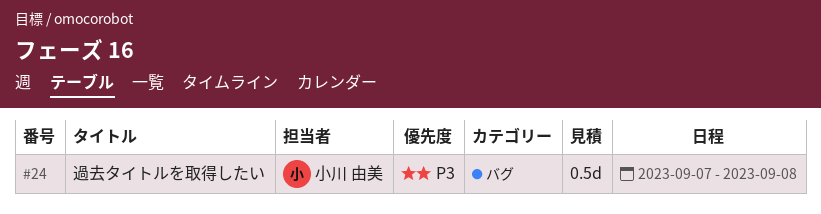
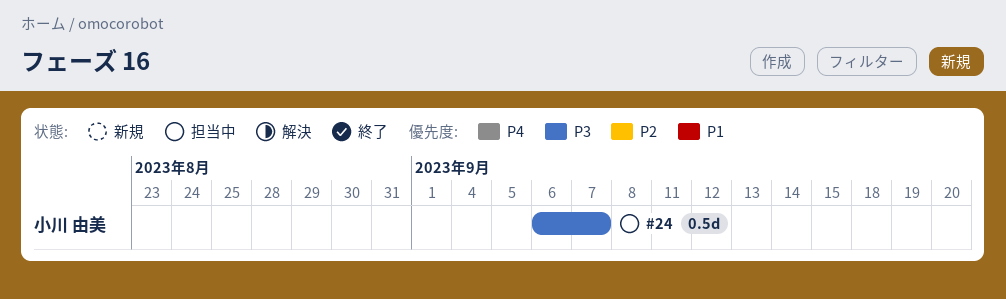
#24, start: Sep 7 -> Sep 6
#24, due: Sep 8 -> Sep 7

